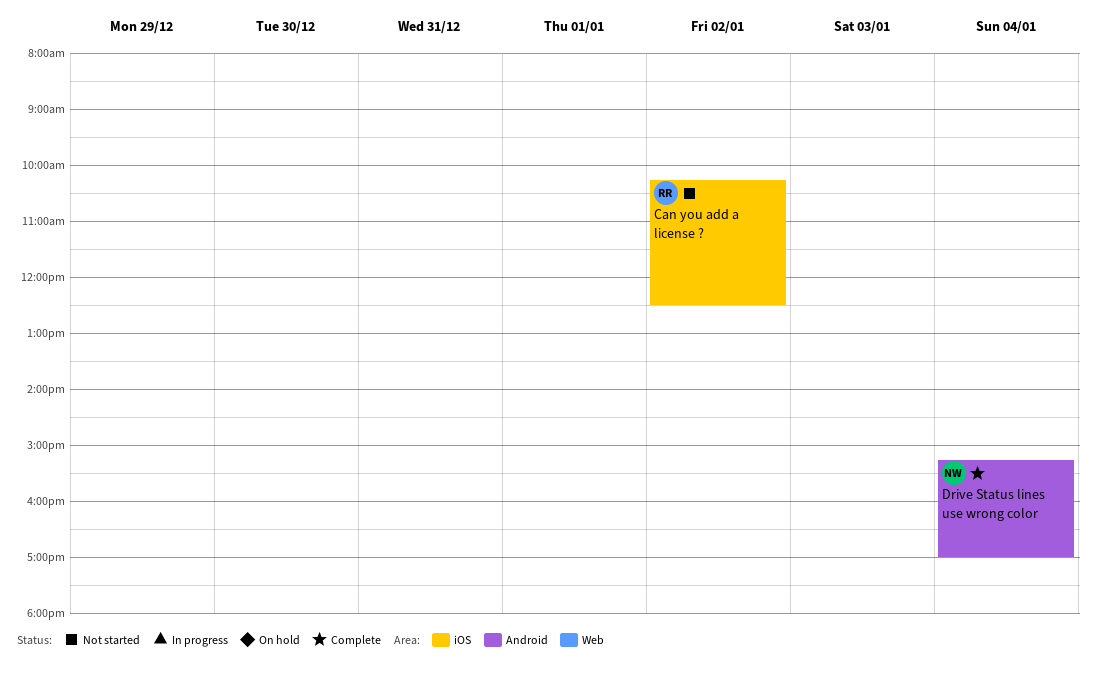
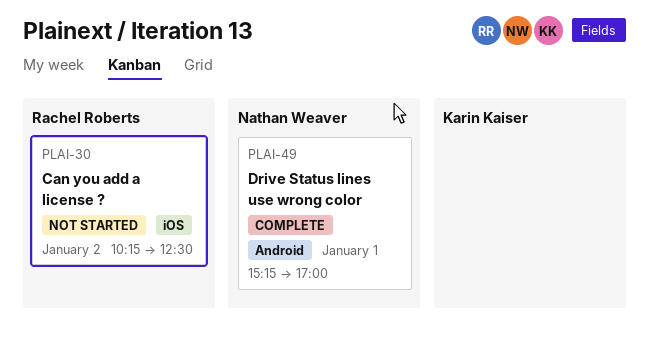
Drive Status lines use wrong color, day: Jan 4 -> Jan 1

